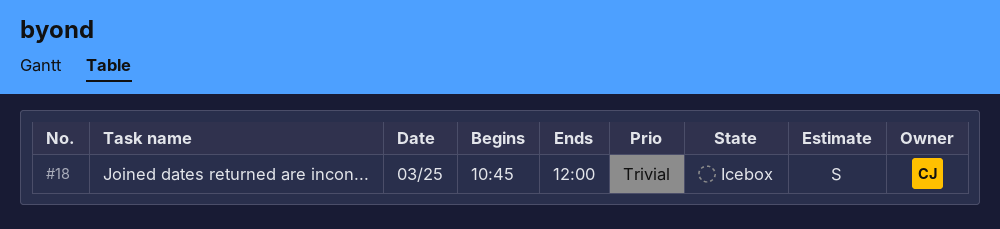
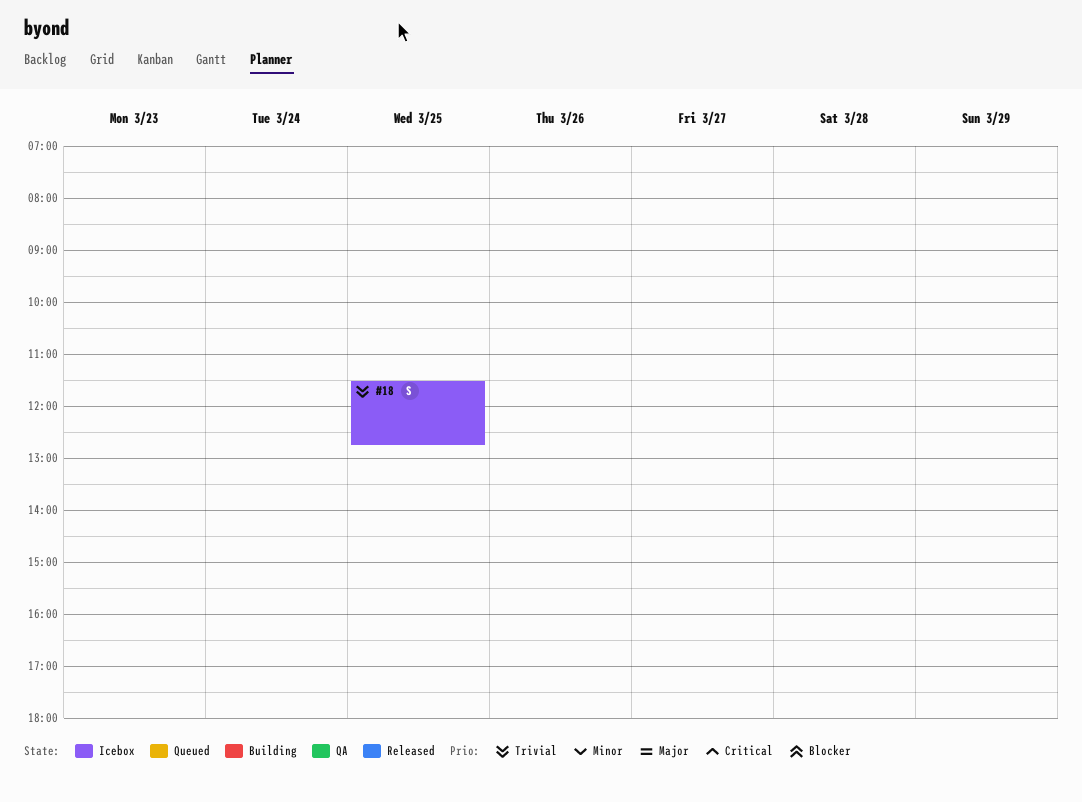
#18, begins: 10:45 -> 11:30
#18, ends: 12:00 -> 12:45

